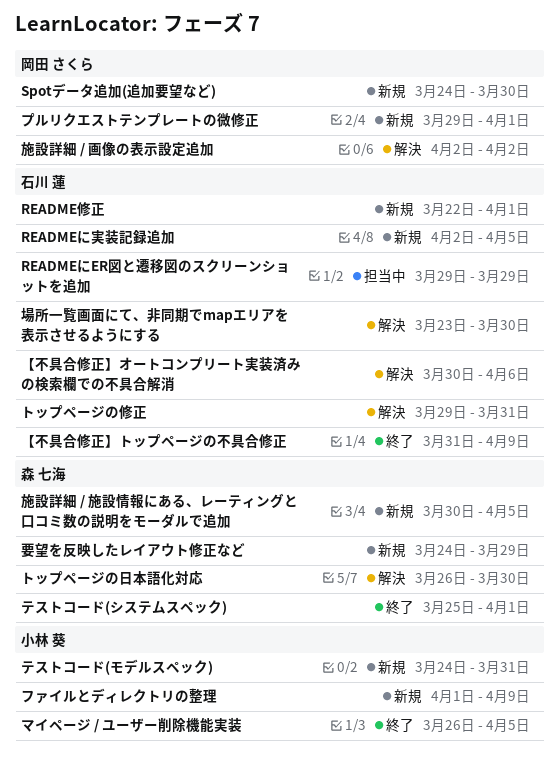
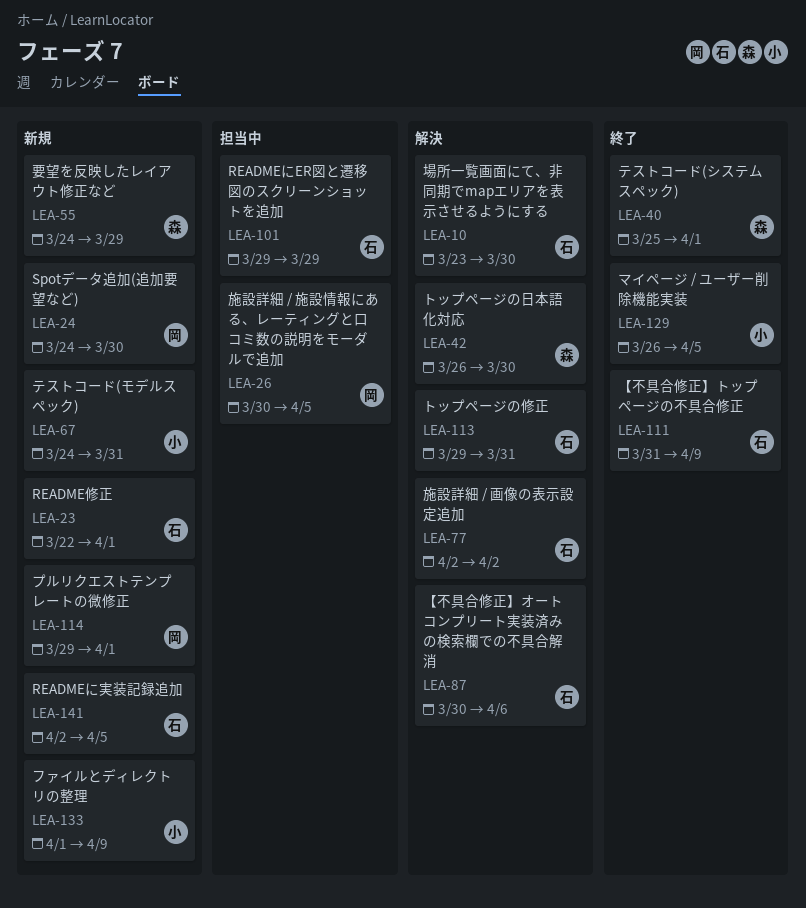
施設詳細 / 施設情報にある、レーティングと口コミ数の説明をモーダルで追加, status: 新規 -> 担当中
施設詳細 / 施設情報にある、レーティングと口コミ数の説明をモーダルで追加, owner: 森 七海 -> 岡田 さくら
施設詳細 / 画像の表示設定追加, owner: 岡田 さくら -> 石川 蓮

